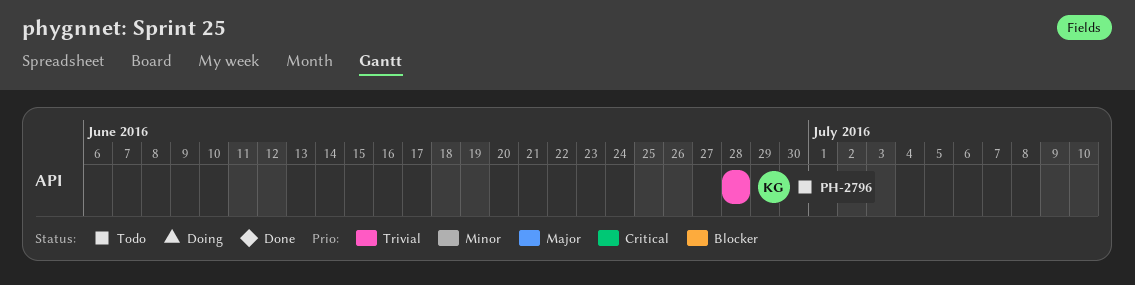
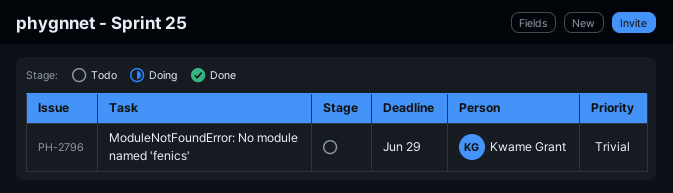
PH-2796, due: Jun 28 -> Jun 29

